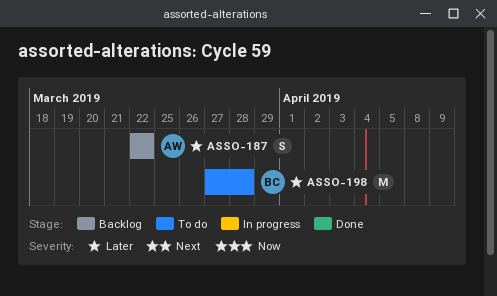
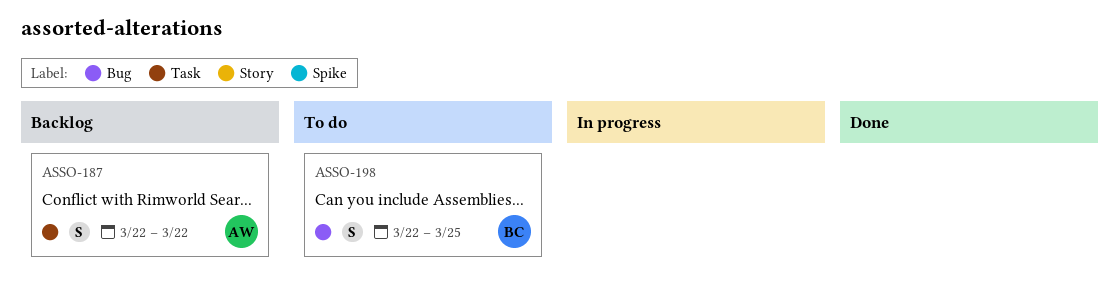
ASSO-198, estimate: M -> S
ASSO-198, start: Mar 27 -> Mar 22
ASSO-198, due: Mar 28 -> Mar 25

